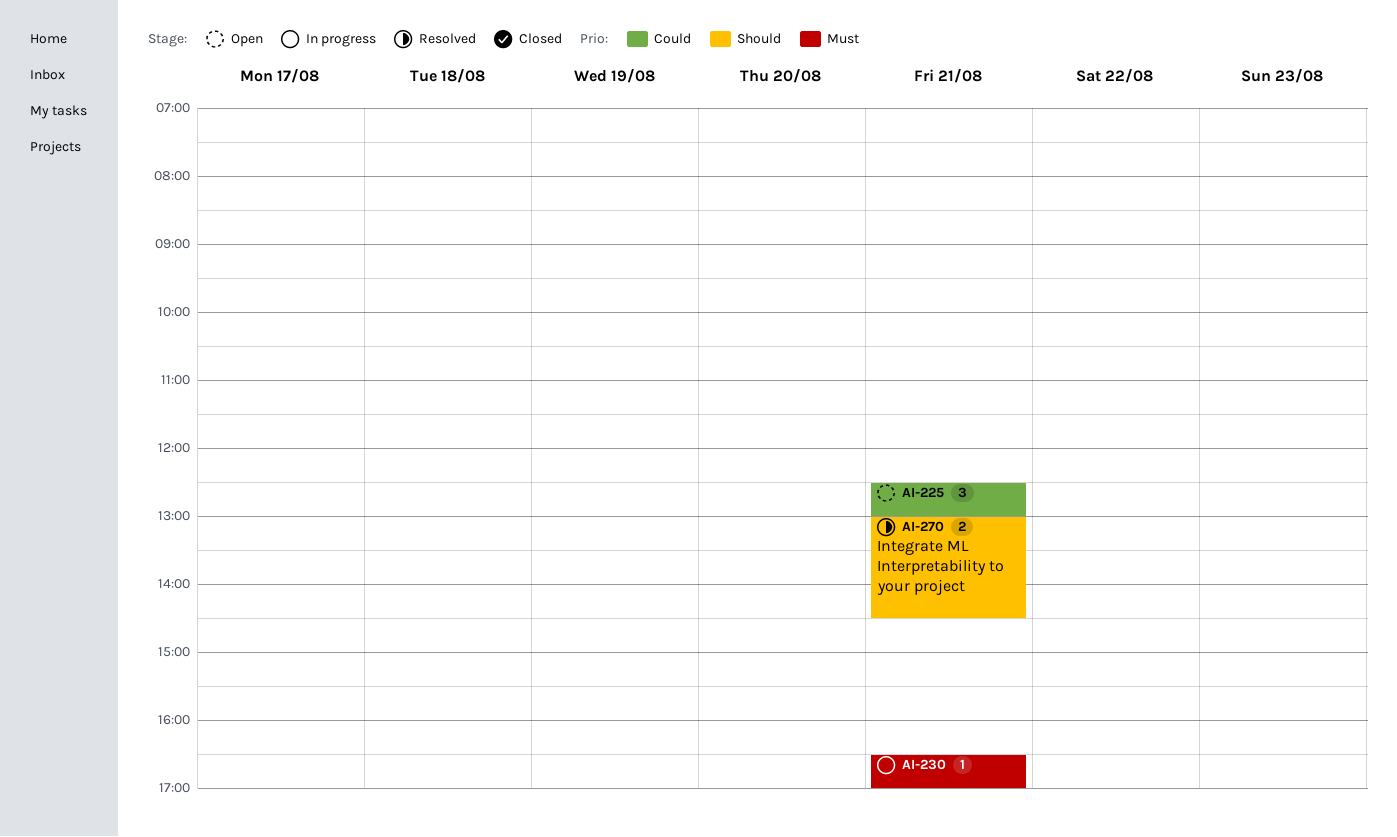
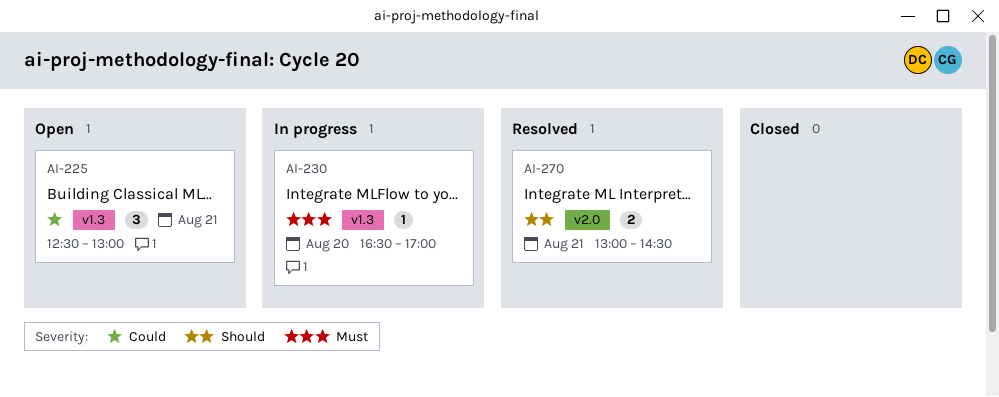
AI-230, day: Aug 21 -> Aug 20

